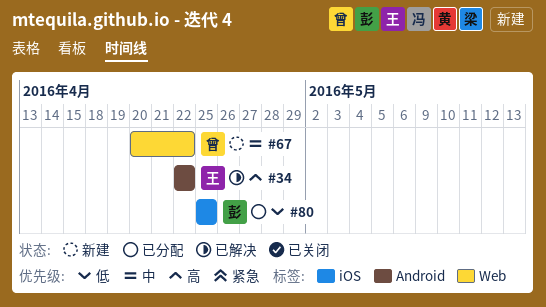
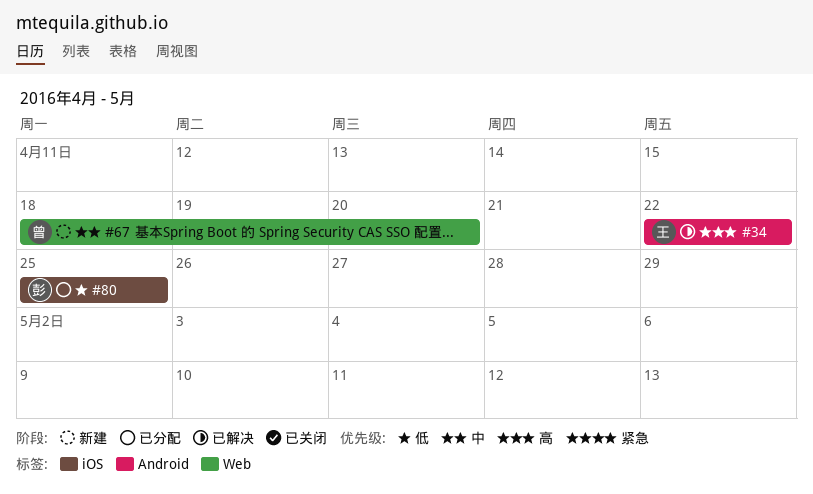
#67, start: Apr 20 -> Apr 18
#67, due: Apr 22 -> Apr 20

